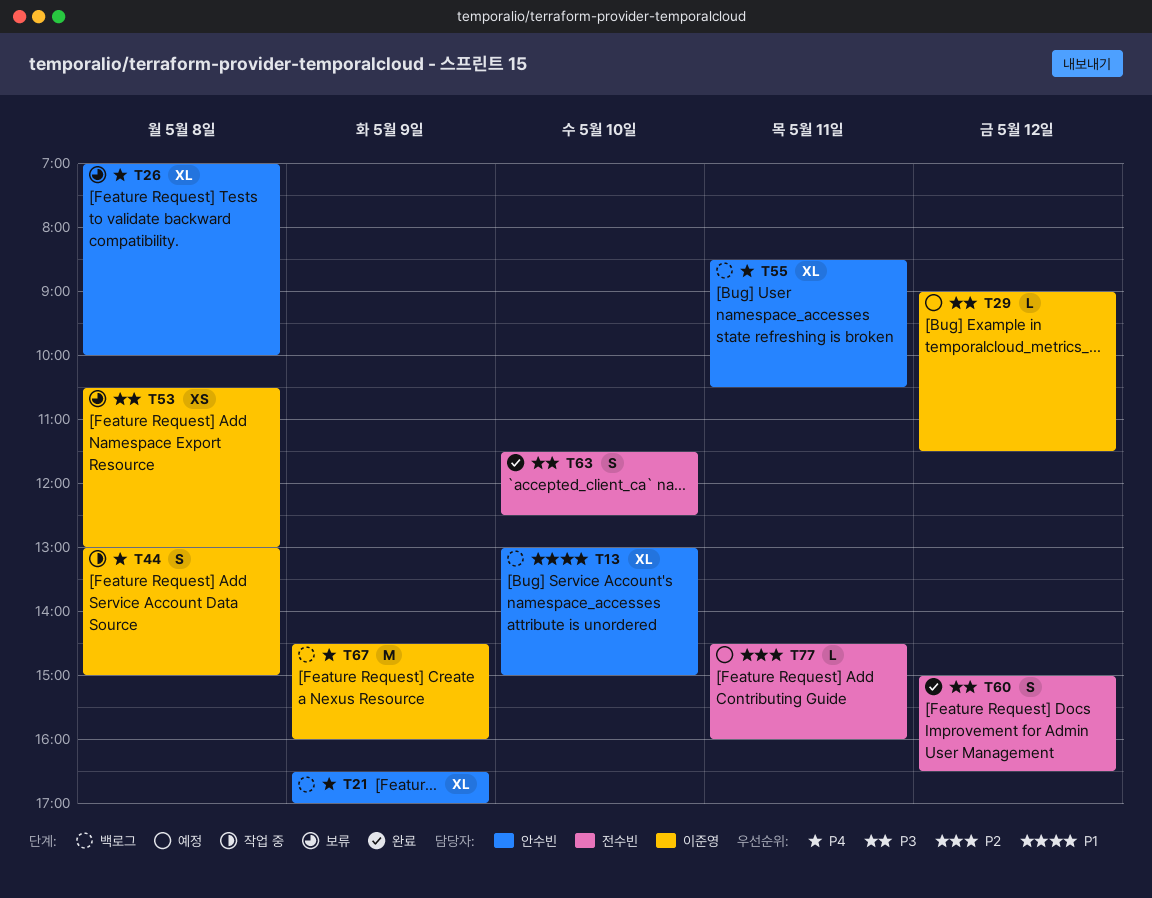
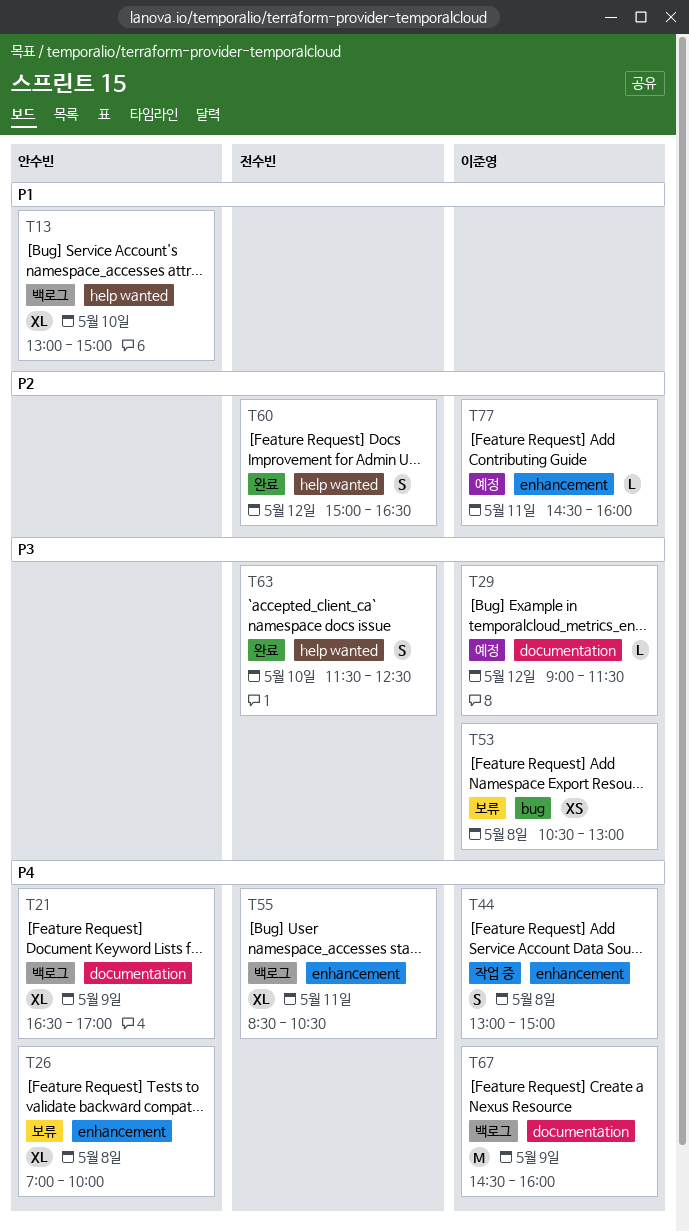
T55, owner: 안수빈 -> 전수빈
T60, priority: P3 -> P2
T77, owner: 전수빈 -> 이준영

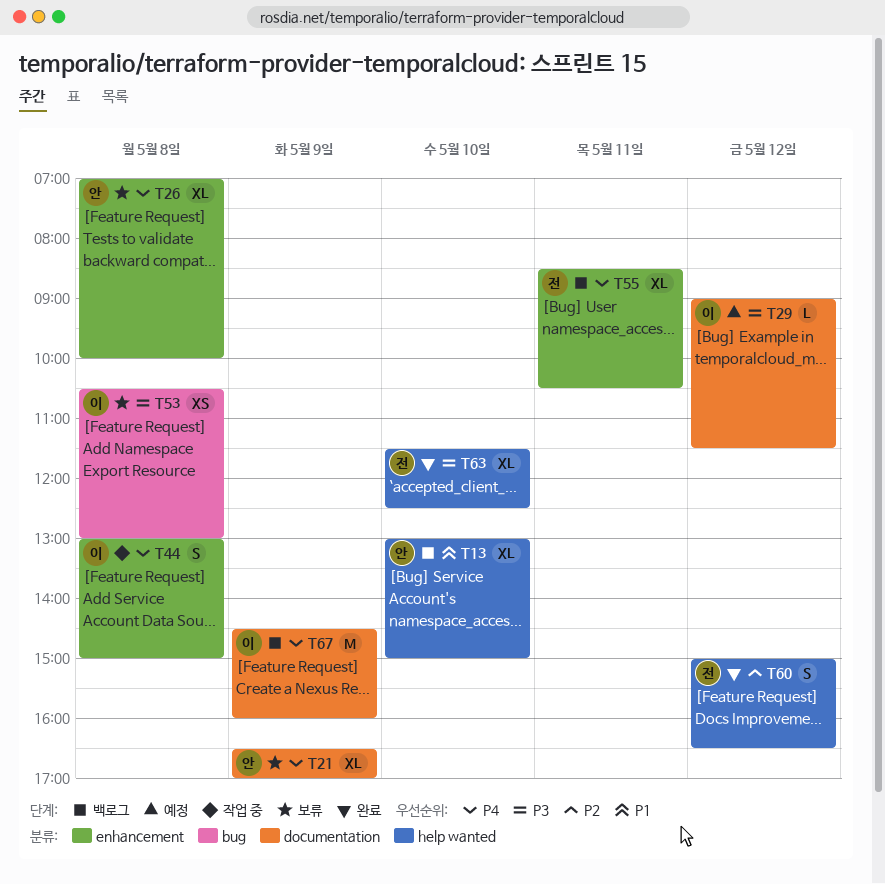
T21, status: 백로그 -> 보류
T63, estimate: S -> XL
T77: present -> none

